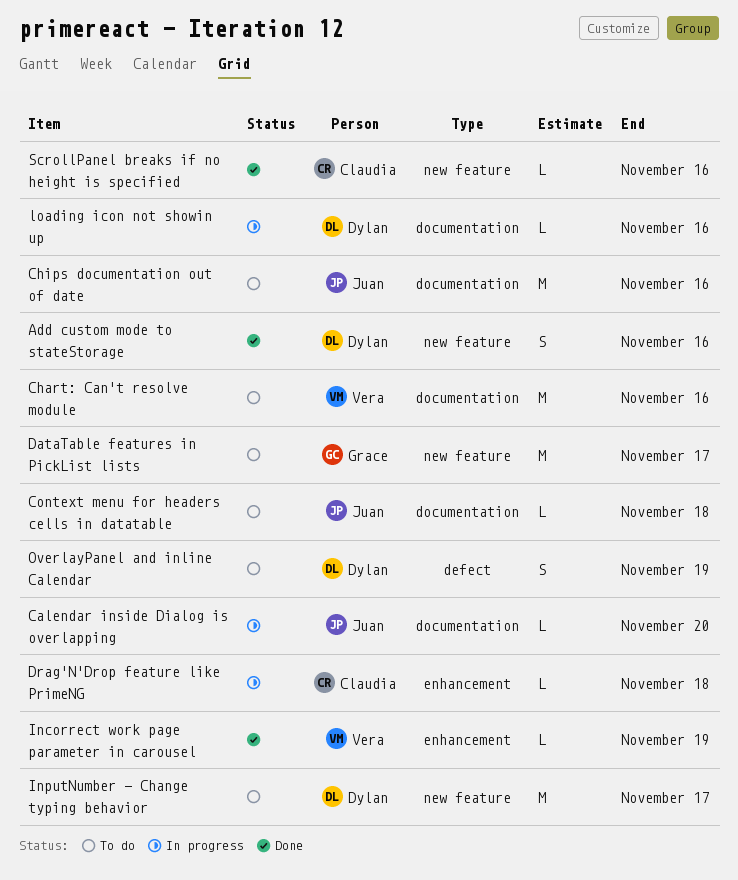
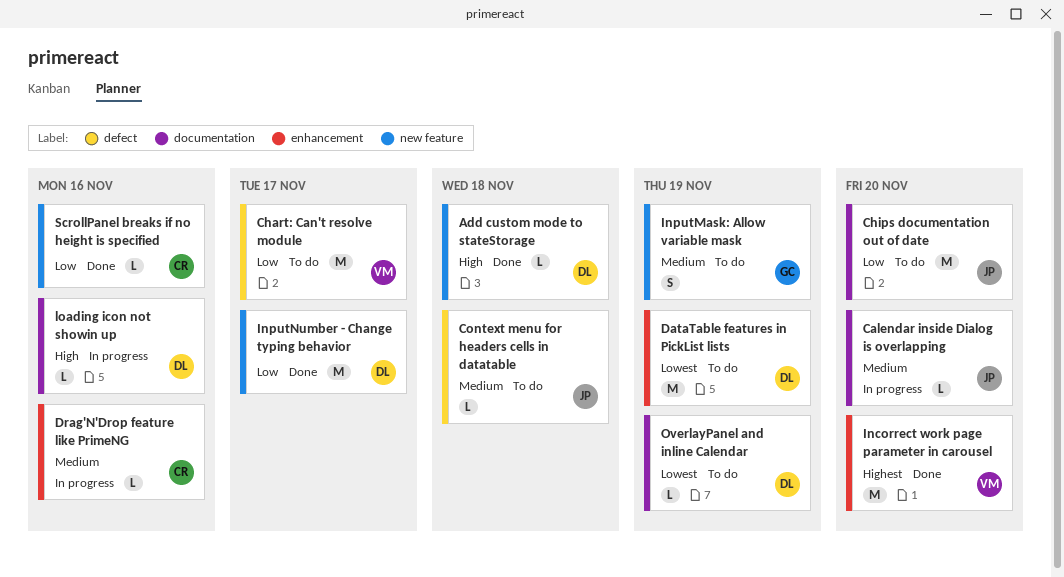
Add custom mode to stateStorage, estimate: S -> L
Add custom mode to stateStorage, due: Nov 16 -> Nov 18
Chart: Can't resolve module, label: documentation -> defect
Chart: Can't resolve module, due: Nov 16 -> Nov 17
Chips documentation out of date, due: Nov 16 -> Nov 20
Context menu for headers cells in datatable, label: documentation -> defect
DataTable features in PickList lists, owner: Grace -> Dylan
DataTable features in PickList lists, label: new feature -> enhancement
DataTable features in PickList lists, due: Nov 17 -> Nov 19
Drag'N'Drop feature like PrimeNG, due: Nov 18 -> Nov 16
Incorrect work page parameter in carousel, estimate: L -> M
Incorrect work page parameter in carousel, due: Nov 19 -> Nov 20
InputMask: Allow variable mask: none -> present
InputNumber - Change typing behavior, status: To do -> Done
OverlayPanel and inline Calendar, label: defect -> documentation
OverlayPanel and inline Calendar, estimate: S -> L

